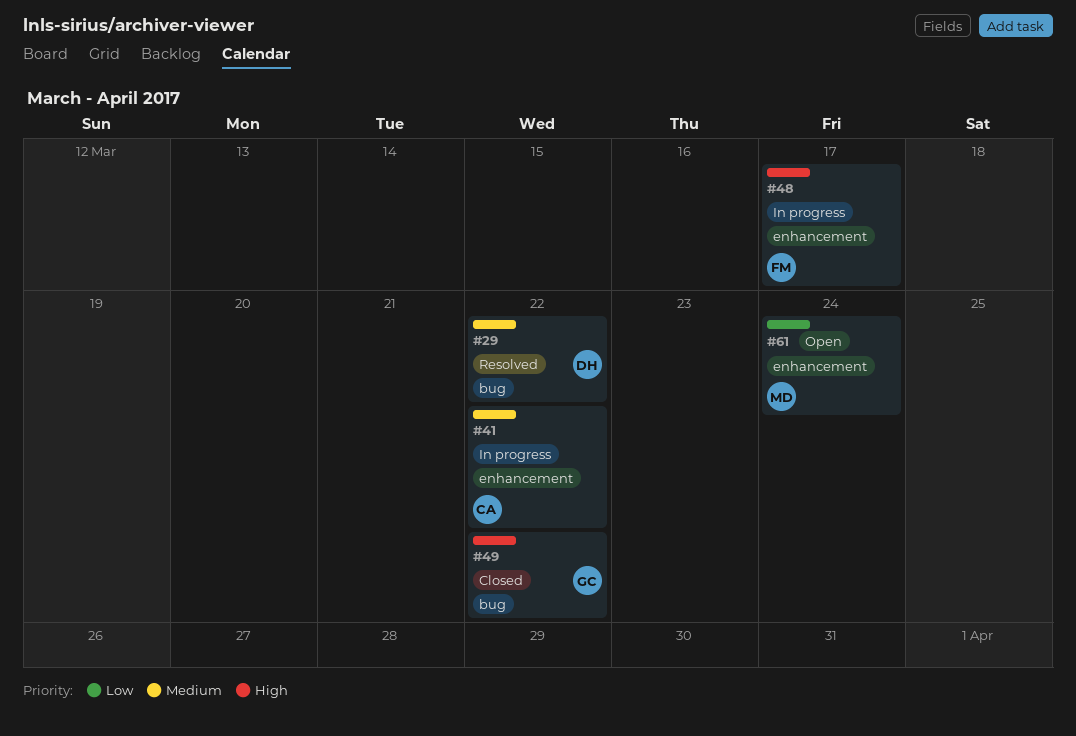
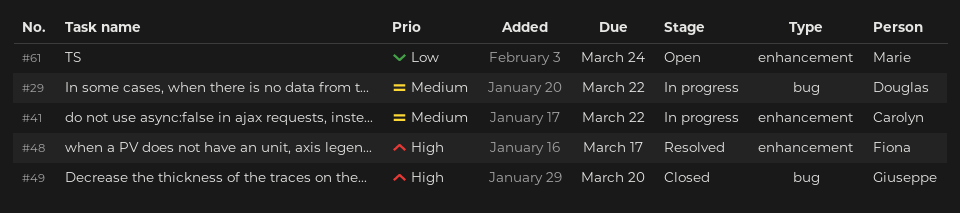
#29, status: Resolved -> In progress
#48, status: In progress -> Resolved
#49, due: Mar 22 -> Mar 20

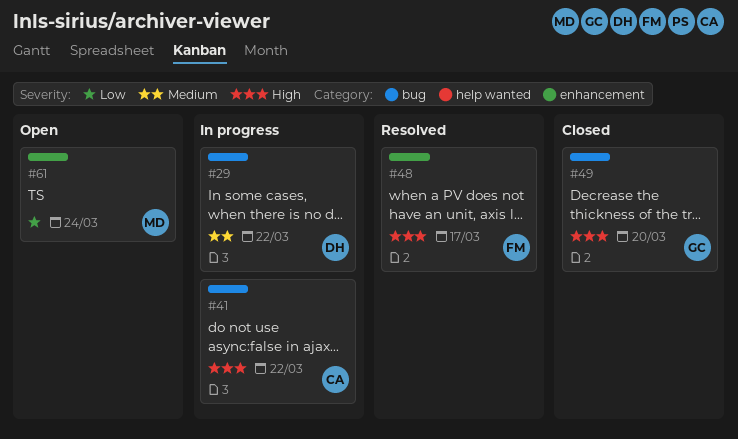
#41, priority: Medium -> High
#41, label: enhancement -> bug

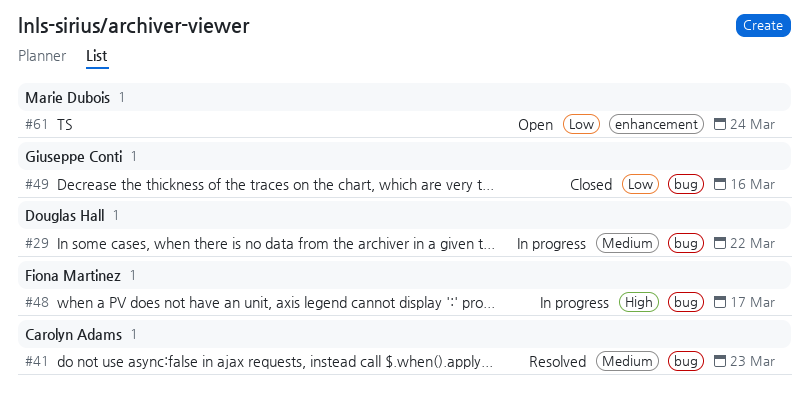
#41, status: In progress -> Resolved
#41, priority: High -> Medium
#41, due: Mar 22 -> Mar 23
#48, status: Resolved -> In progress
#48, label: enhancement -> bug
#49, priority: High -> Low
#49, due: Mar 20 -> Mar 16

